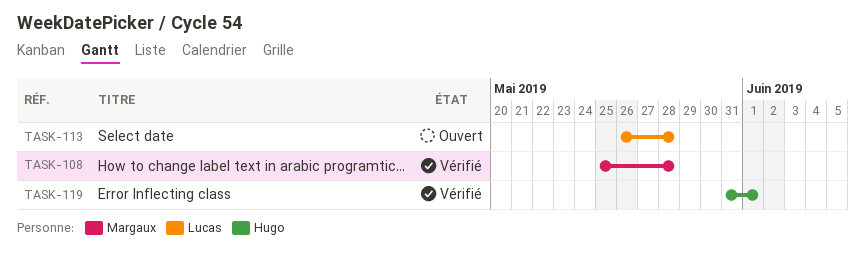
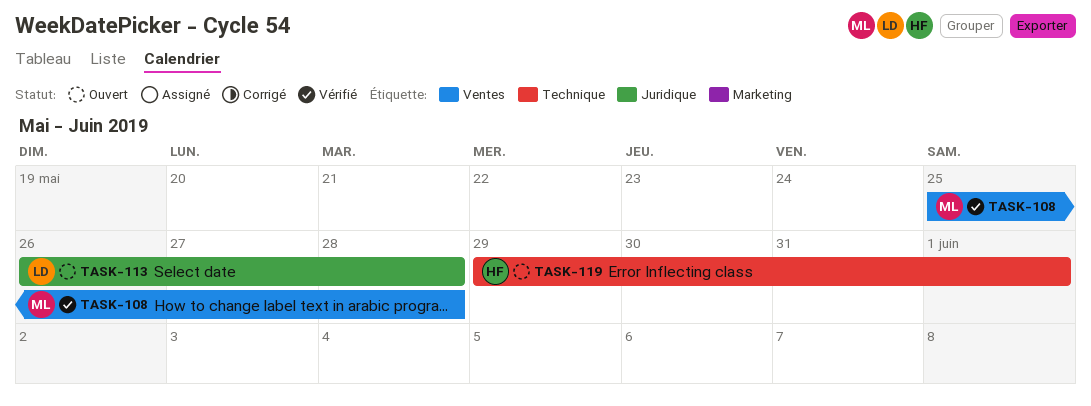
TASK-119, status: Vérifié -> Ouvert
TASK-119, start: May 31 -> May 29

